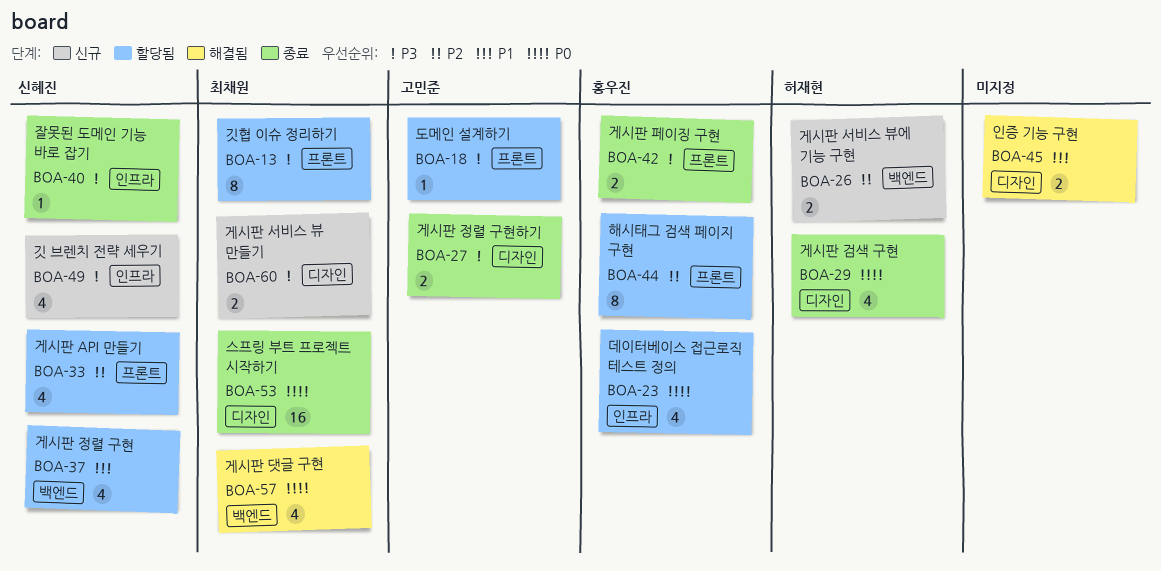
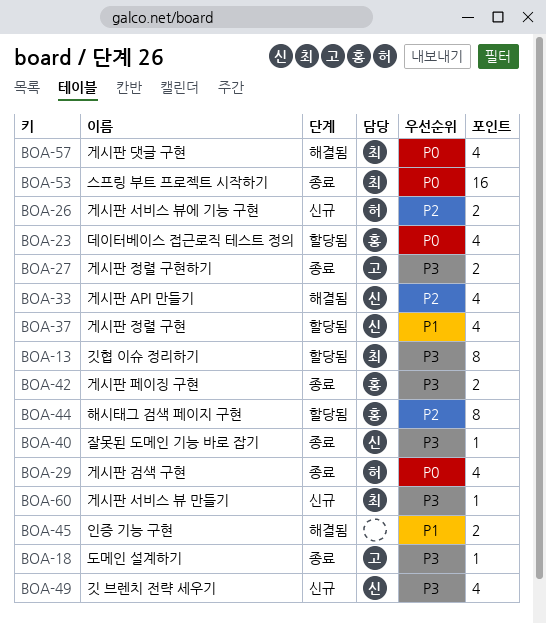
BOA-18, status: 할당됨 -> 종료
BOA-33, status: 할당됨 -> 해결됨
BOA-60, estimate: 2 -> 1

